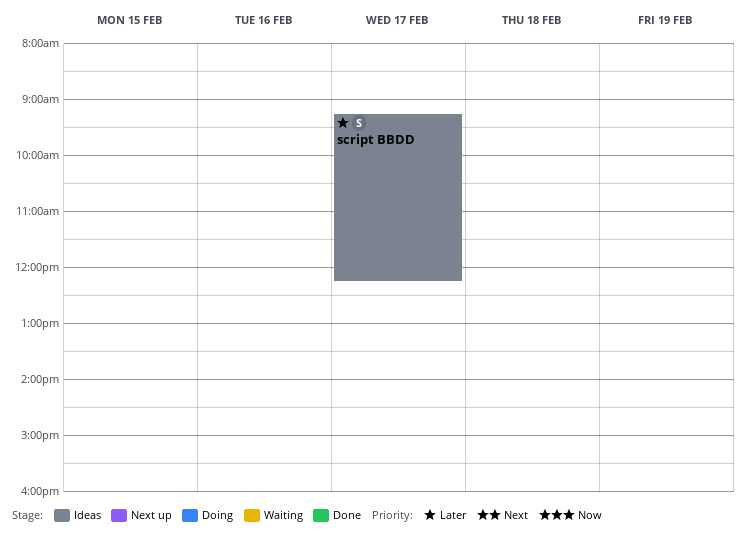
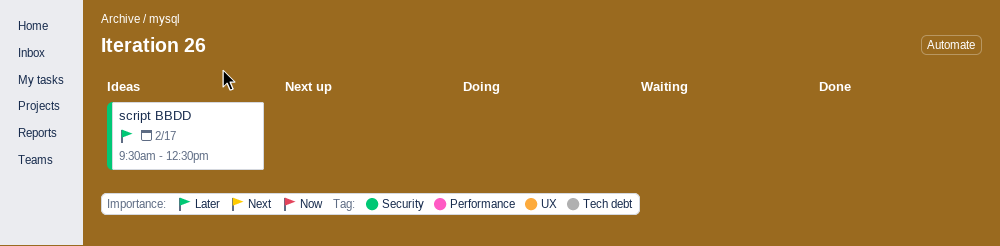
script BBDD, begins: 09:15 -> 09:30
script BBDD, ends: 12:15 -> 12:30

